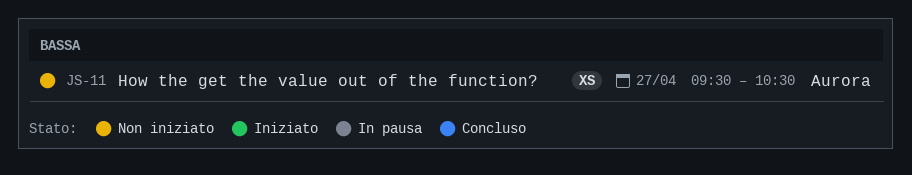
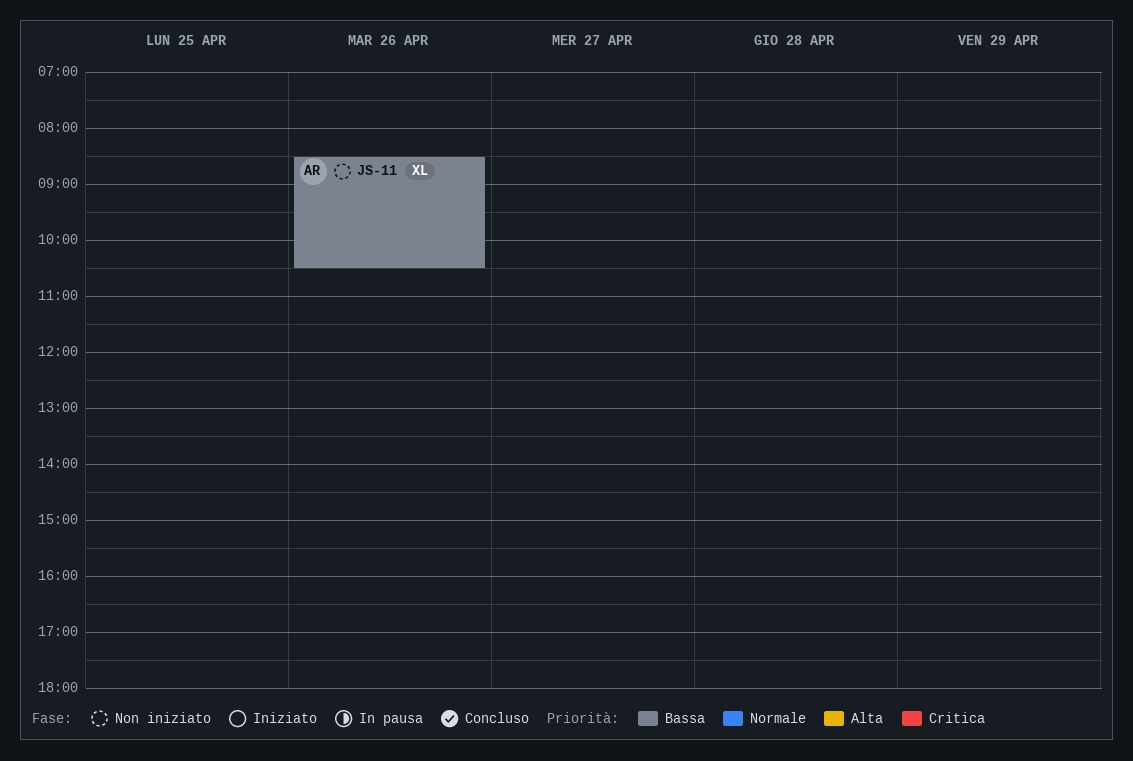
JS-11, estimate: XS -> XL
JS-11, day: Apr 27 -> Apr 26
JS-11, begins: 09:30 -> 08:30

